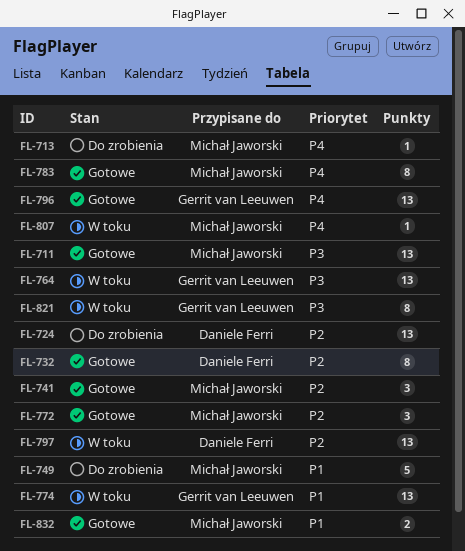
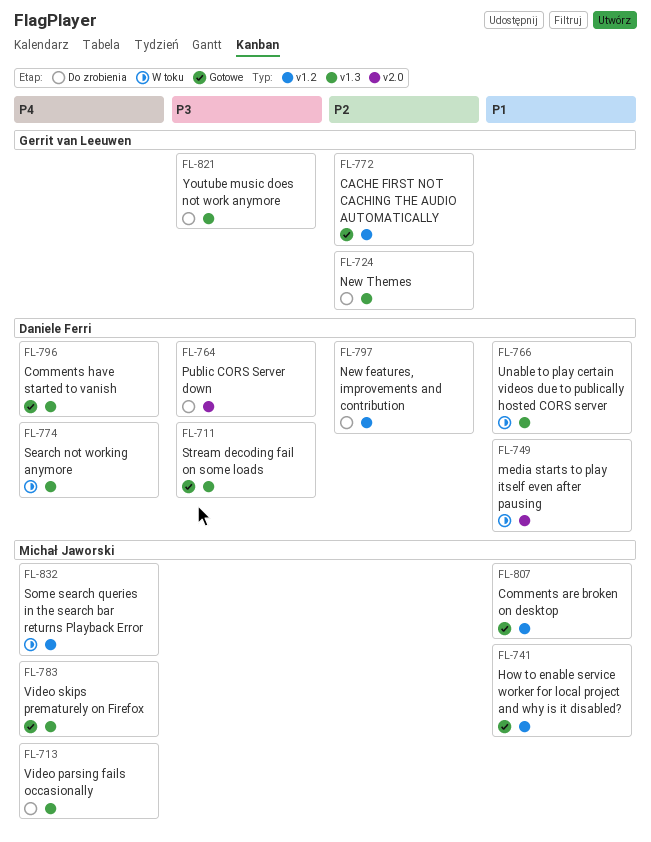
FL-711, owner: Michał Jaworski -> Daniele Ferri
FL-724, owner: Daniele Ferri -> Gerrit van Leeuwen
FL-732: present -> none
FL-741, priority: P2 -> P1
FL-749, status: Do zrobienia -> W toku
FL-749, owner: Michał Jaworski -> Daniele Ferri
FL-764, status: W toku -> Do zrobienia
FL-764, owner: Gerrit van Leeuwen -> Daniele Ferri
FL-766: none -> present
FL-772, owner: Michał Jaworski -> Gerrit van Leeuwen
FL-774, owner: Gerrit van Leeuwen -> Daniele Ferri
FL-774, priority: P1 -> P4
FL-796, owner: Gerrit van Leeuwen -> Daniele Ferri
FL-797, status: W toku -> Do zrobienia
FL-807, status: W toku -> Gotowe
FL-807, priority: P4 -> P1
FL-821, status: W toku -> Do zrobienia
FL-832, status: Gotowe -> W toku
FL-832, priority: P1 -> P4

